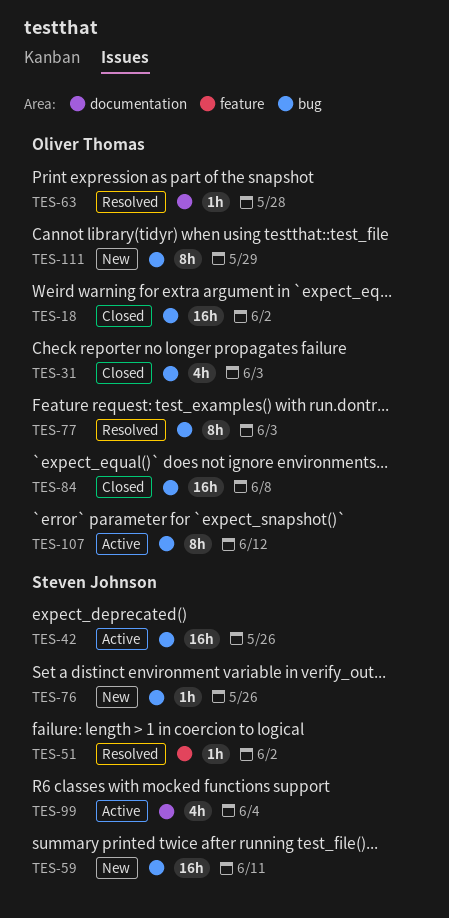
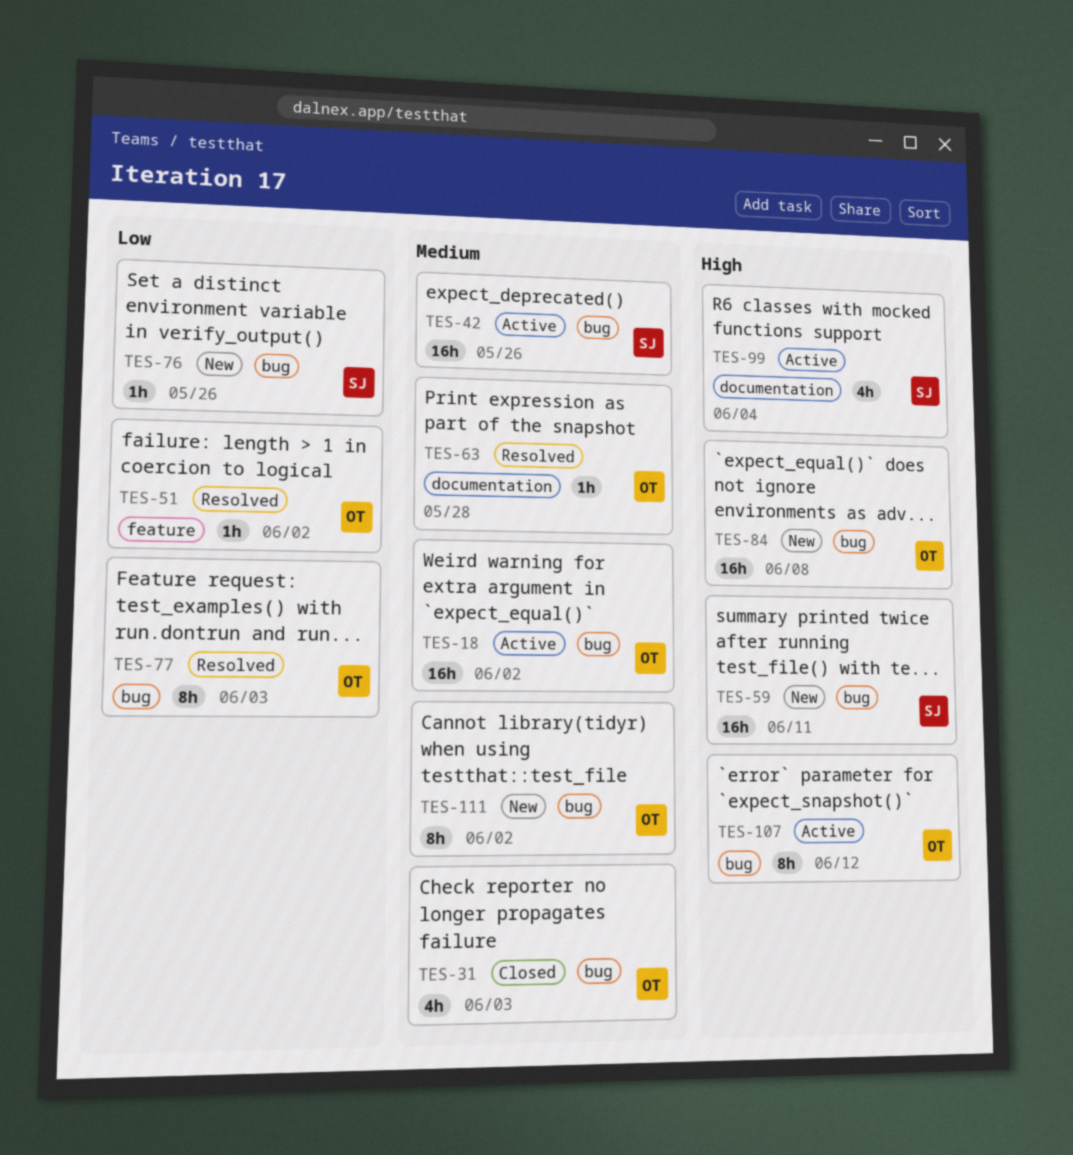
TES-18, status: Closed -> Active
TES-51, owner: Steven Johnson -> Oliver Thomas
TES-84, status: Closed -> New
TES-111, due: May 29 -> Jun 2

